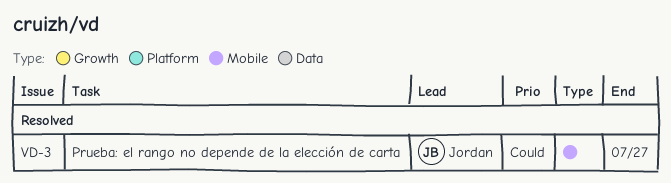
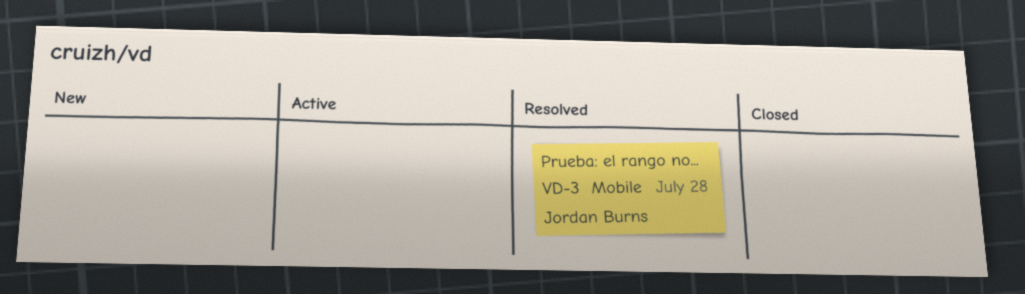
VD-3, due: Jul 27 -> Jul 28

